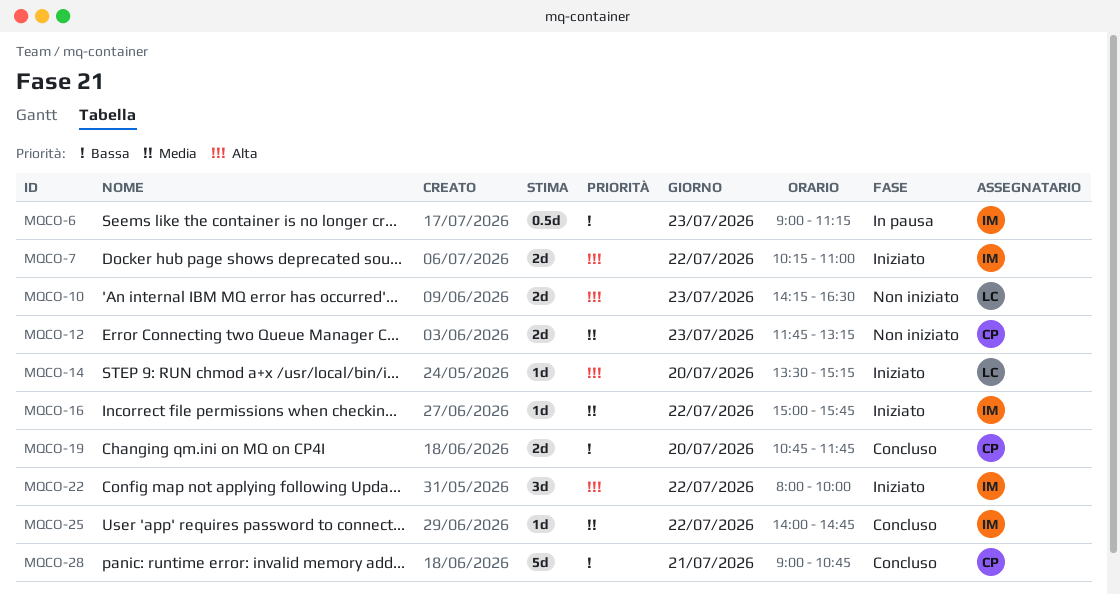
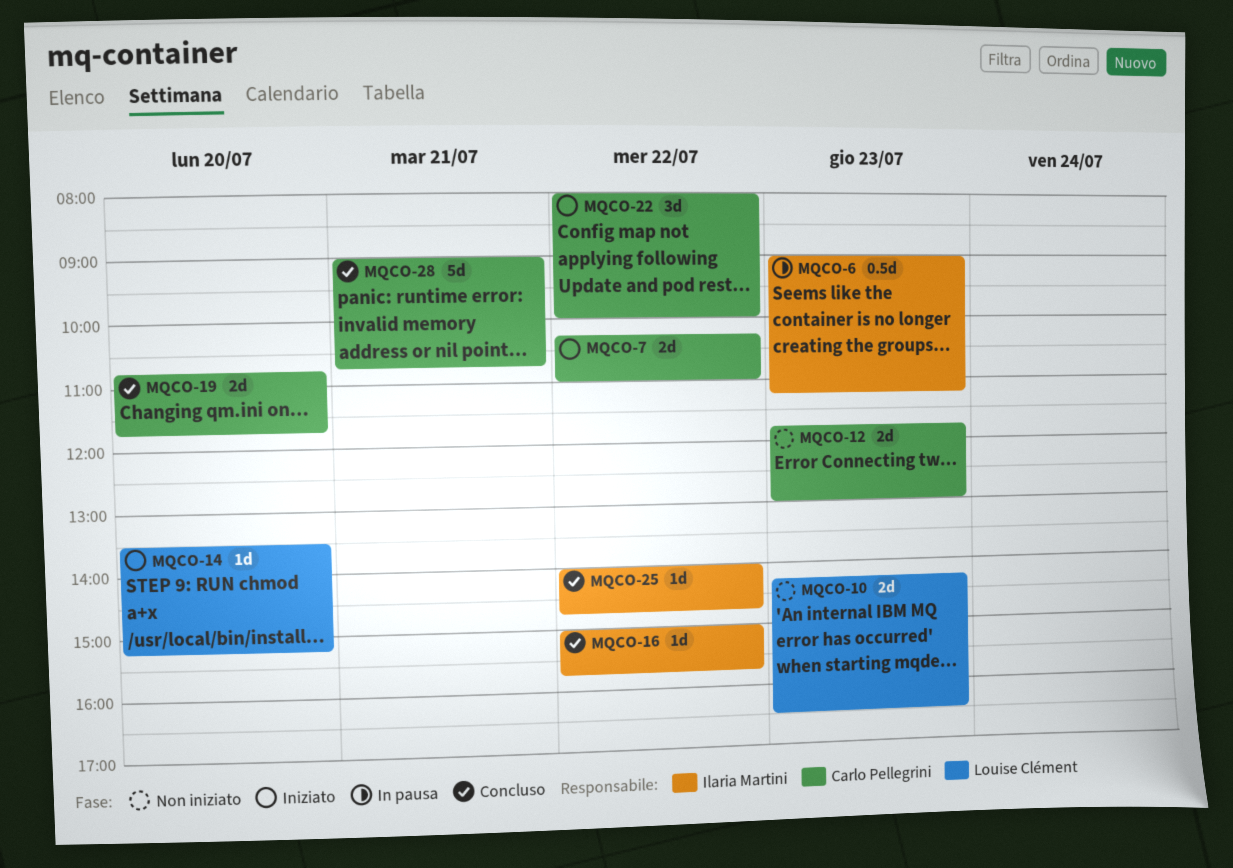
MQCO-7, owner: Ilaria Martini -> Carlo Pellegrini
MQCO-12, ends: 13:15 -> 13:00
MQCO-16, status: Iniziato -> Concluso
MQCO-22, owner: Ilaria Martini -> Carlo Pellegrini

